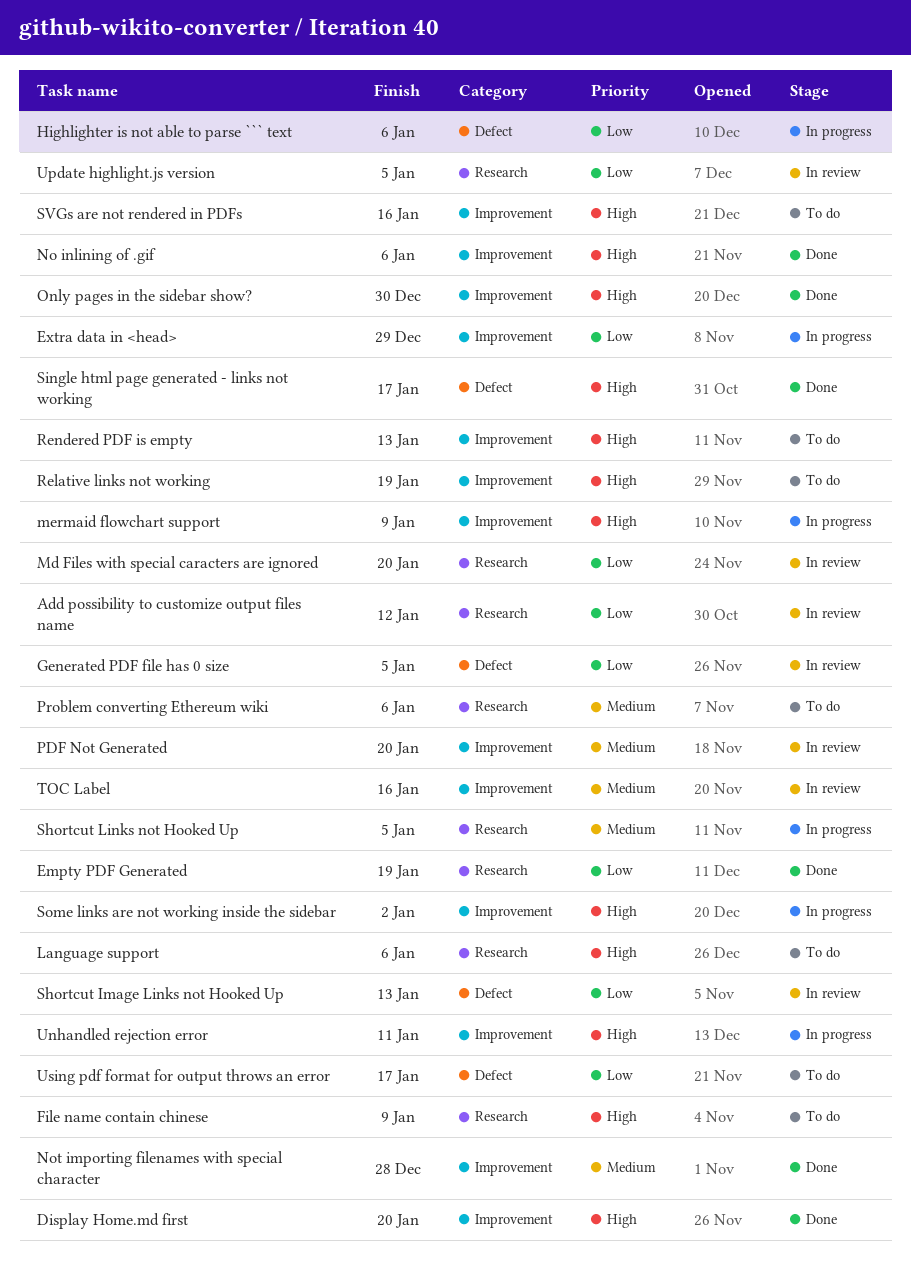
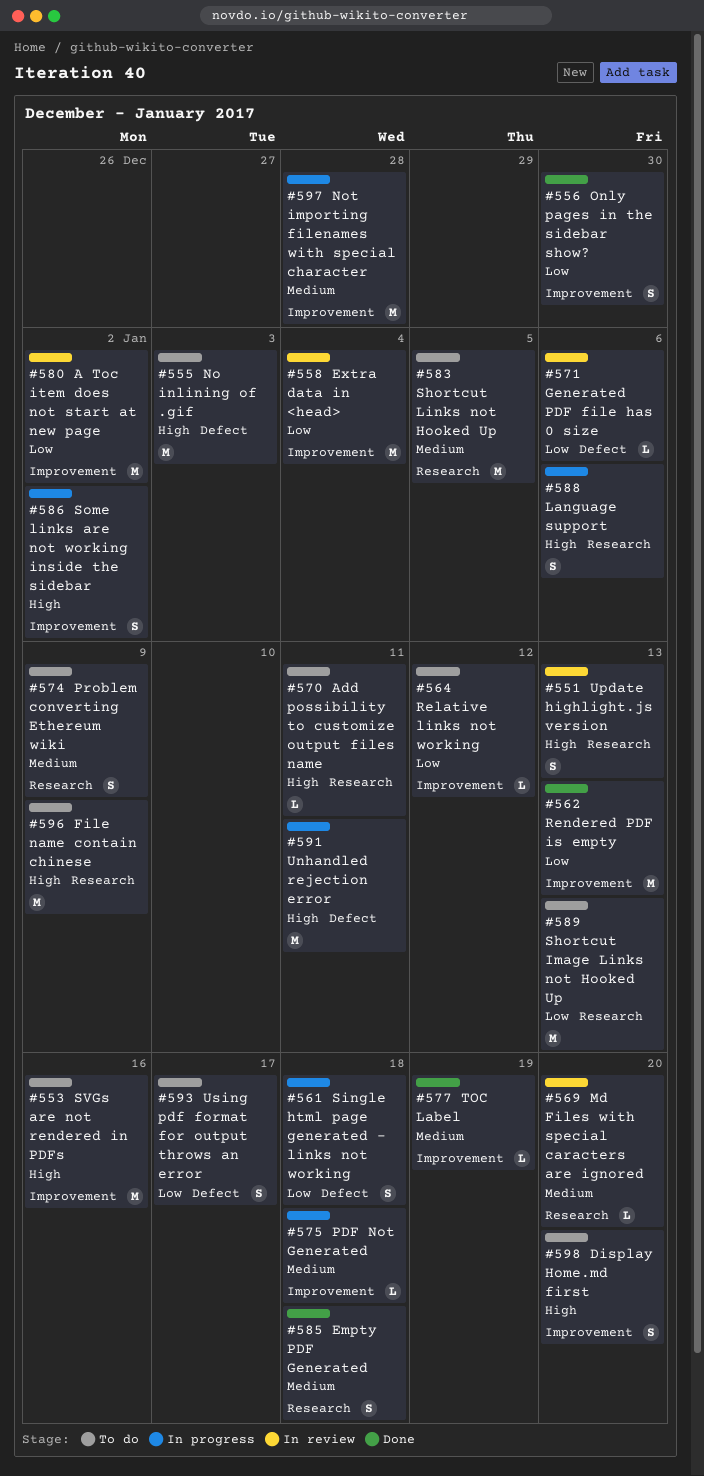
A Toc item does not start at new page: none -> present
Add possibility to customize output files name, status: In review -> To do
Add possibility to customize output files name, priority: Low -> High
Add possibility to customize output files name, due: Jan 12 -> Jan 11
Display Home.md first, status: Done -> To do
Empty PDF Generated, priority: Low -> Medium
Empty PDF Generated, due: Jan 19 -> Jan 18
Extra data in <head>, status: In progress -> In review
Extra data in <head>, due: Dec 29 -> Jan 4
Generated PDF file has 0 size, due: Jan 5 -> Jan 6
Highlighter is not able to parse ``` text: present -> none
Language support, status: To do -> In progress
Md Files with special caracters are ignored, priority: Low -> Medium
mermaid flowchart support: present -> none
No inlining of .gif, status: Done -> To do
No inlining of .gif, label: Improvement -> Defect
No inlining of .gif, due: Jan 6 -> Jan 3
Not importing filenames with special character, status: Done -> In progress
Only pages in the sidebar show?, priority: High -> Low
PDF Not Generated, status: In review -> In progress
PDF Not Generated, due: Jan 20 -> Jan 18
Problem converting Ethereum wiki, due: Jan 6 -> Jan 9
Relative links not working, priority: High -> Low
Relative links not working, due: Jan 19 -> Jan 12
Rendered PDF is empty, status: To do -> Done
Rendered PDF is empty, priority: High -> Low
Shortcut Image Links not Hooked Up, status: In review -> To do
Shortcut Image Links not Hooked Up, label: Defect -> Research
Shortcut Links not Hooked Up, status: In progress -> To do
Single html page generated - links not working, status: Done -> In progress
Single html page generated - links not working, priority: High -> Low
Single html page generated - links not working, due: Jan 17 -> Jan 18
TOC Label, status: In review -> Done
TOC Label, due: Jan 16 -> Jan 19
Unhandled rejection error, label: Improvement -> Defect
Update highlight.js version, priority: Low -> High
Update highlight.js version, due: Jan 5 -> Jan 13

